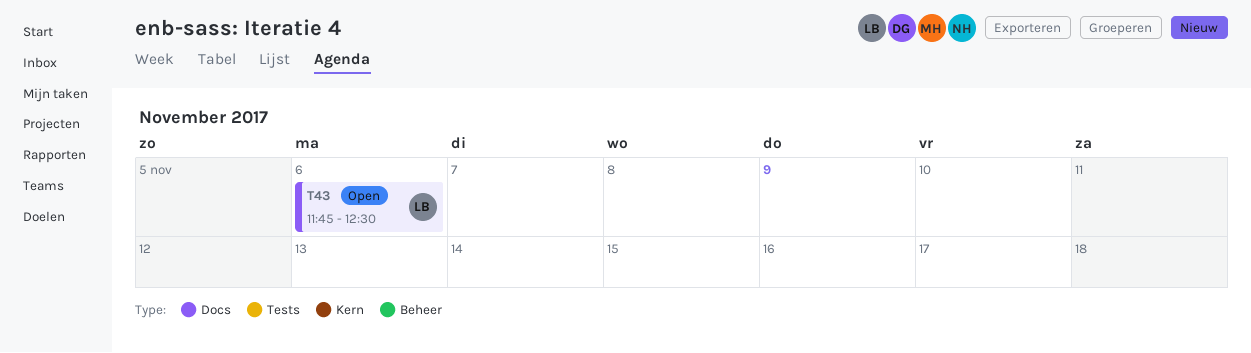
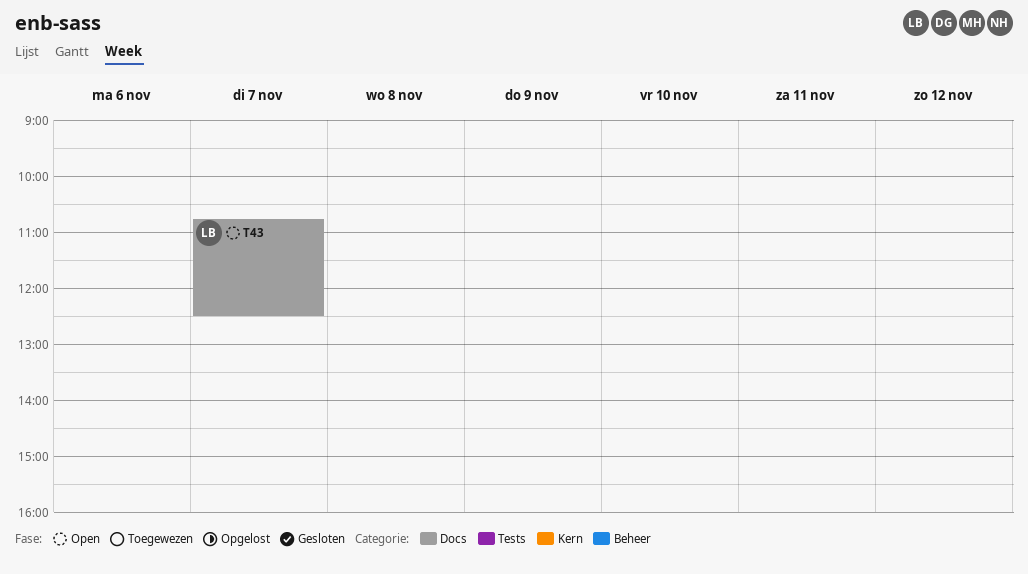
T43, day: Nov 6 -> Nov 7
T43, begins: 11:45 -> 10:45

